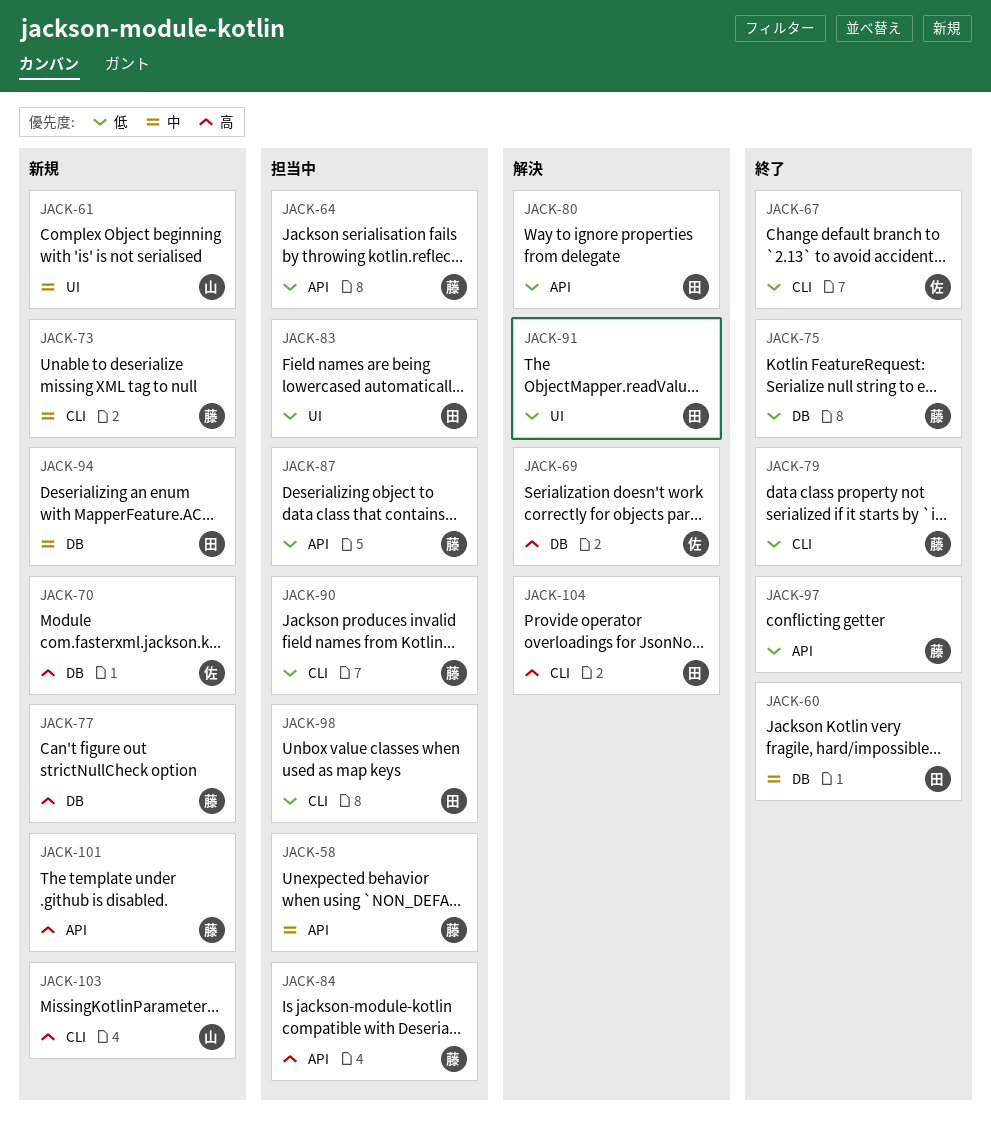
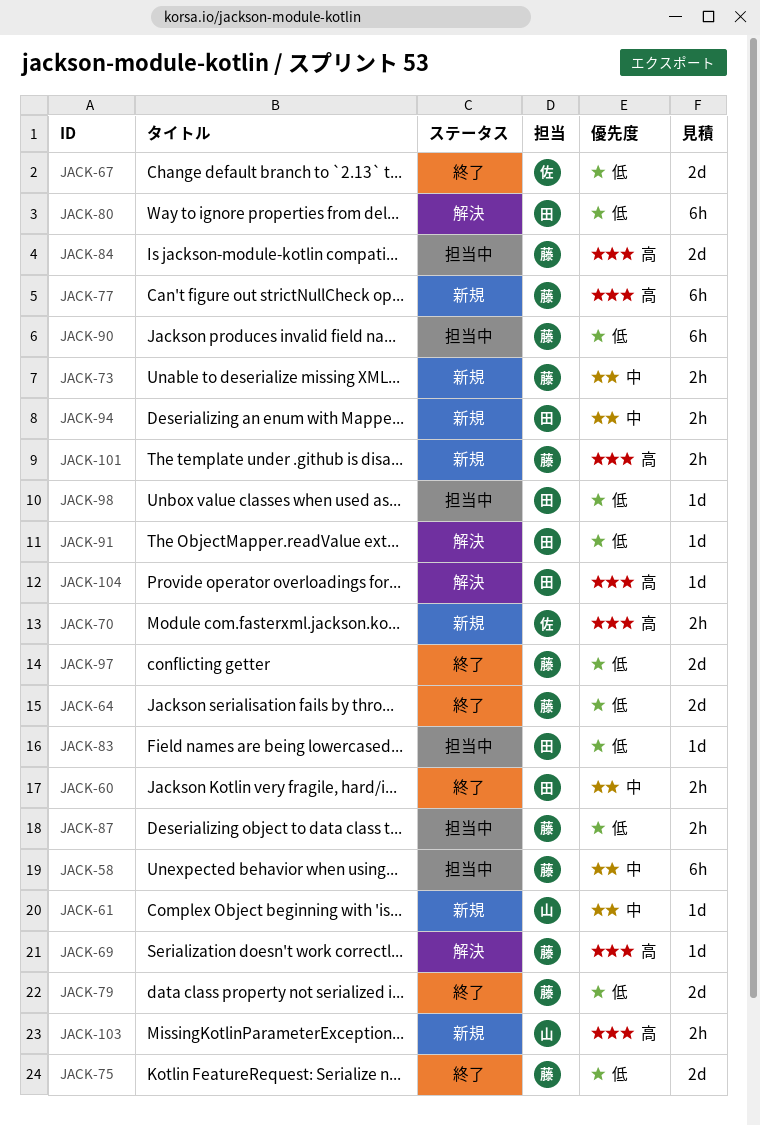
JACK-64, status: 担当中 -> 終了
JACK-69, owner: 佐 -> 藤

